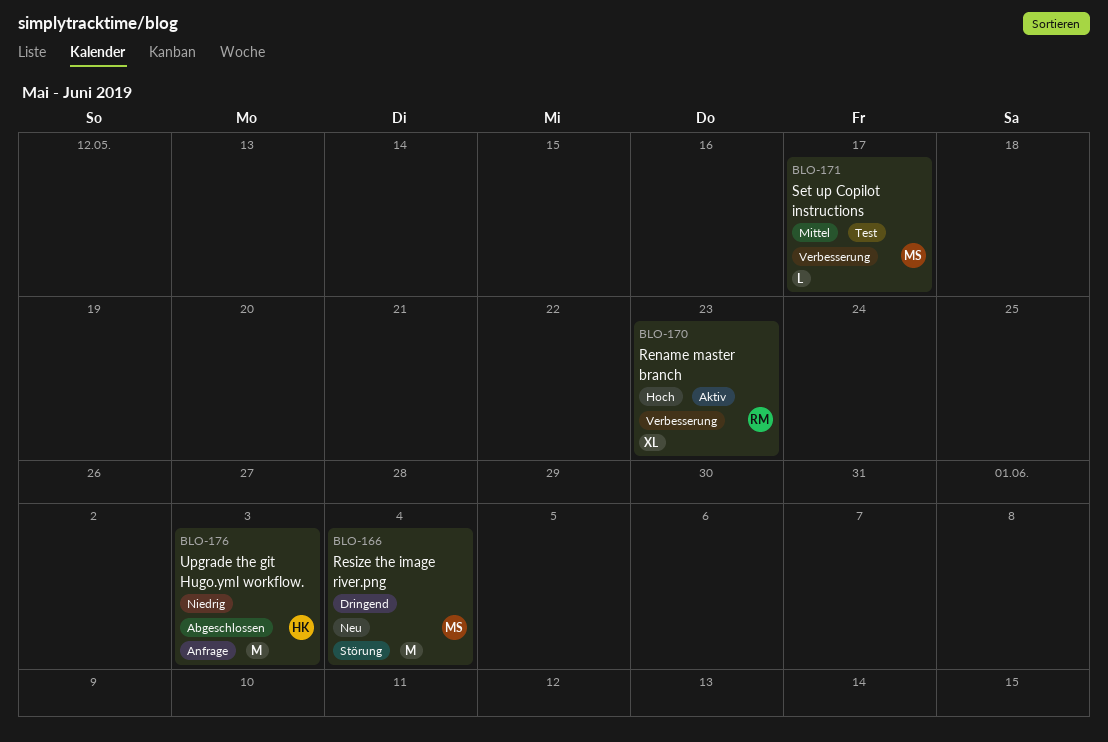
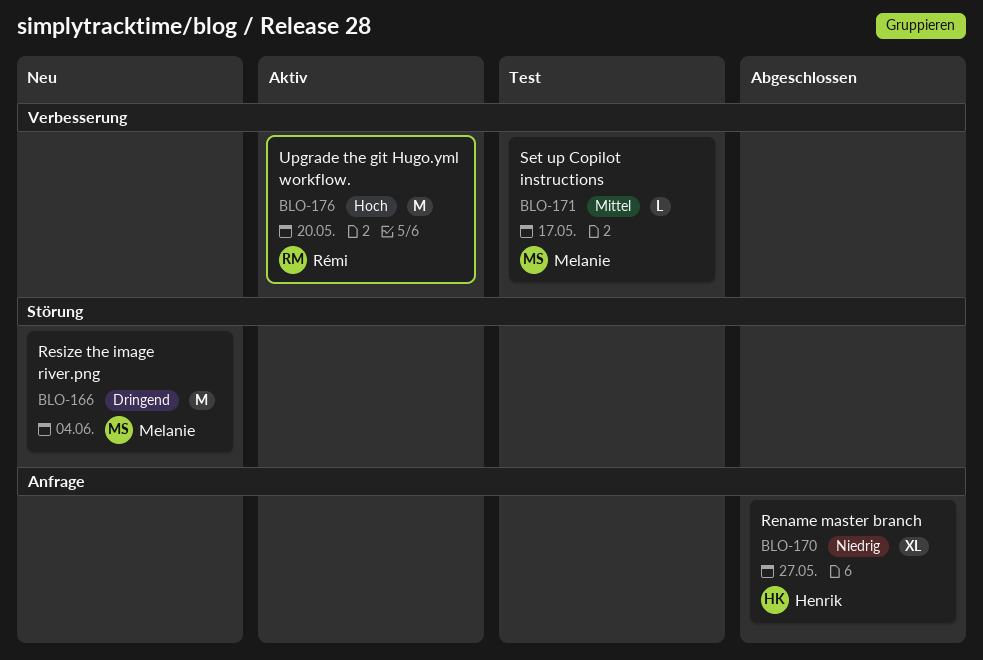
BLO-170, status: Aktiv -> Abgeschlossen
BLO-170, owner: Rémi -> Henrik
BLO-170, priority: Hoch -> Niedrig
BLO-170, label: Verbesserung -> Anfrage
BLO-170, due: May 23 -> May 27
BLO-176, status: Abgeschlossen -> Aktiv
BLO-176, owner: Henrik -> Rémi
BLO-176, priority: Niedrig -> Hoch
BLO-176, label: Anfrage -> Verbesserung
BLO-176, due: Jun 3 -> May 20

